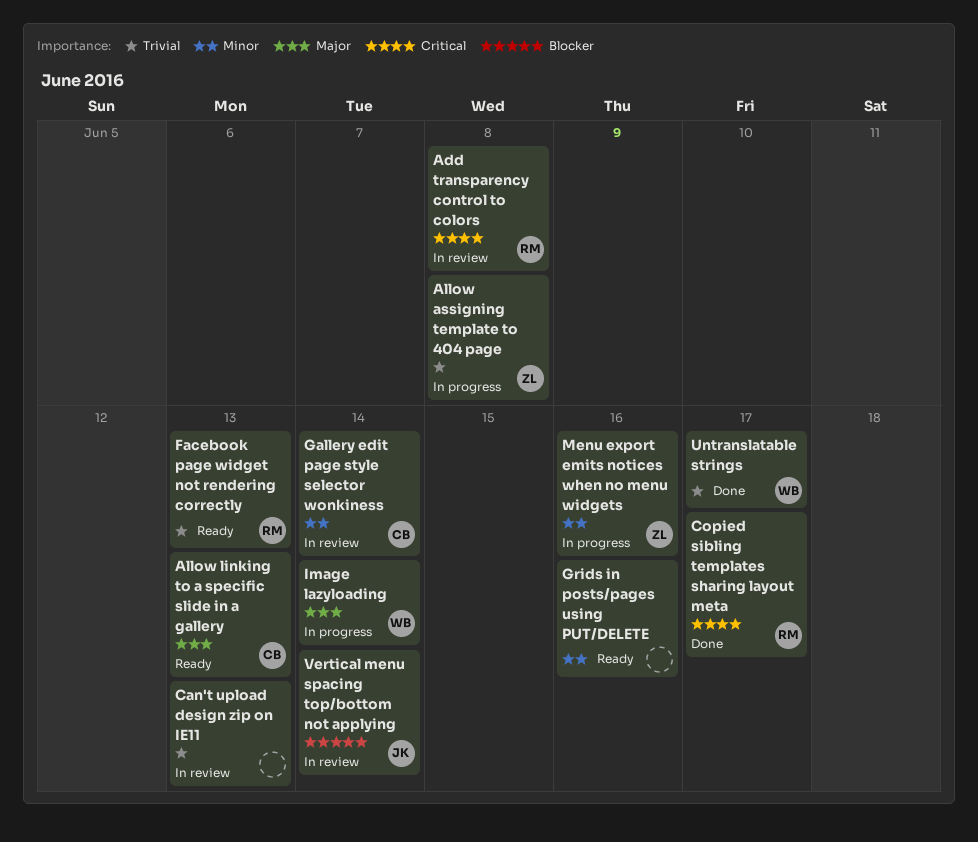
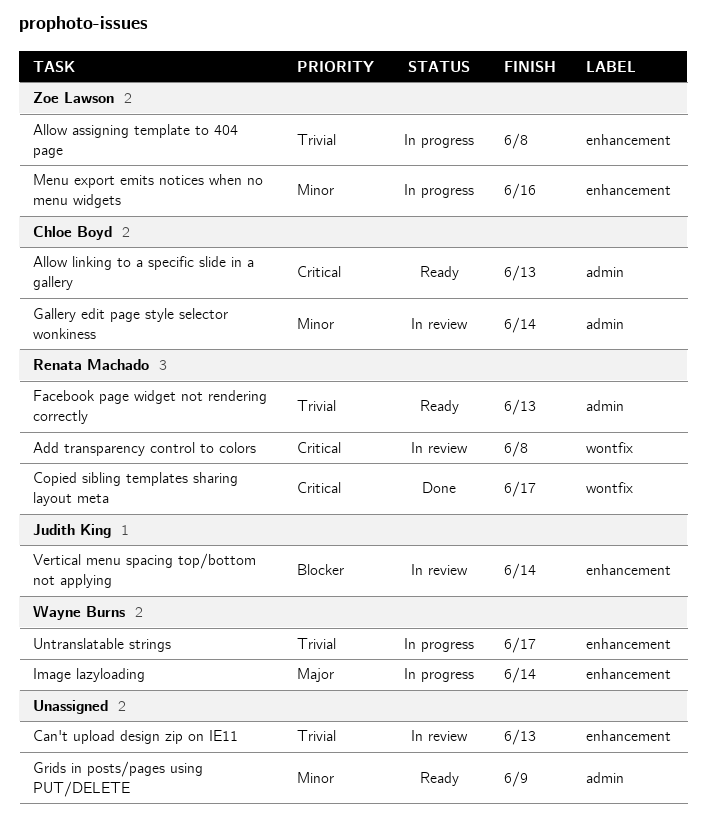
Allow linking to a specific slide in a gallery, priority: Major -> Critical
Grids in posts/pages using PUT/DELETE, due: Jun 16 -> Jun 9
Untranslatable strings, status: Done -> In progress

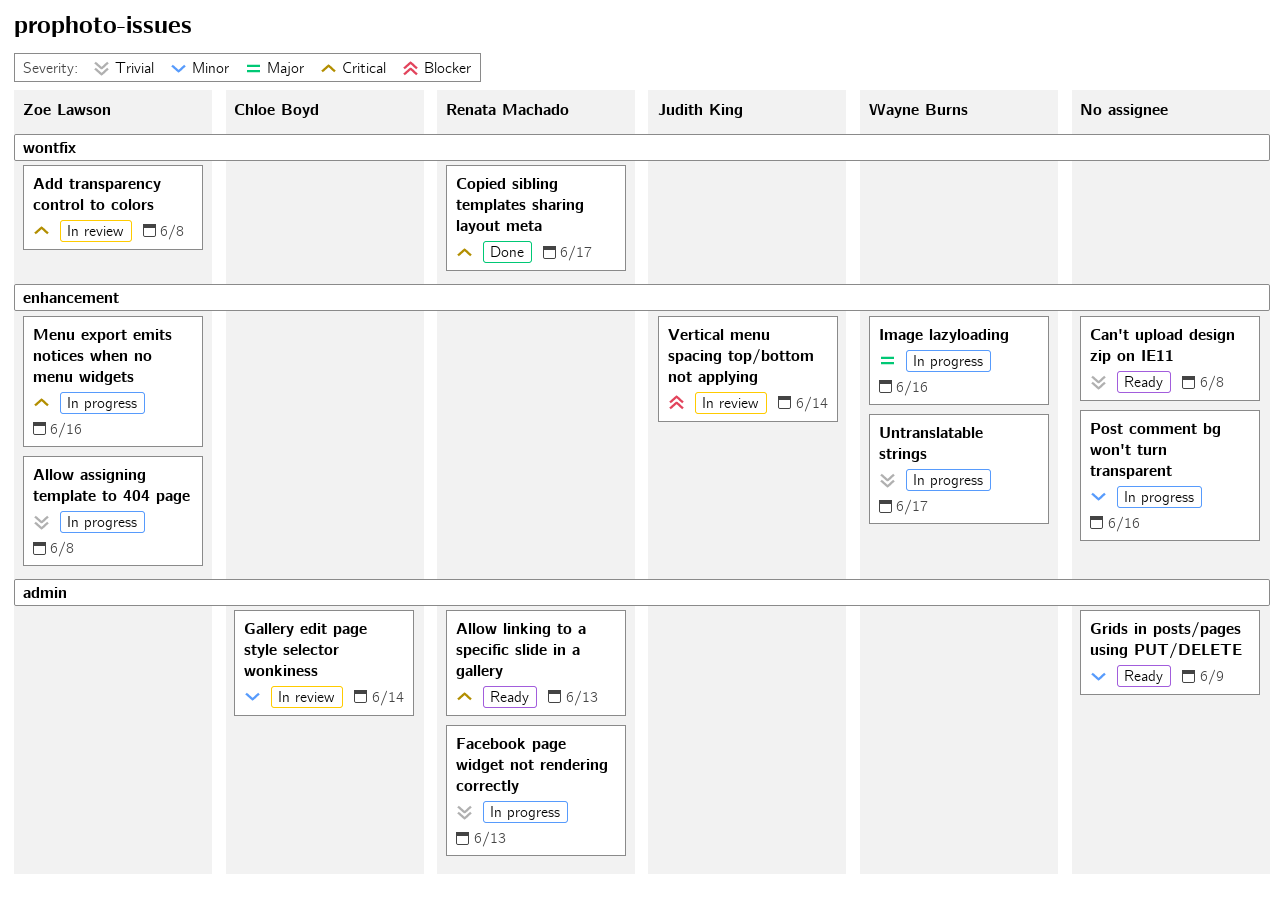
Add transparency control to colors, owner: Renata Machado -> Zoe Lawson
Allow linking to a specific slide in a gallery, owner: Chloe Boyd -> Renata Machado
Can't upload design zip on IE11, status: In review -> Ready
Can't upload design zip on IE11, due: Jun 13 -> Jun 8
Facebook page widget not rendering correctly, status: Ready -> In progress
Image lazyloading, due: Jun 14 -> Jun 16
Menu export emits notices when no menu widgets, priority: Minor -> Critical
Post comment bg won't turn transparent: none -> present

